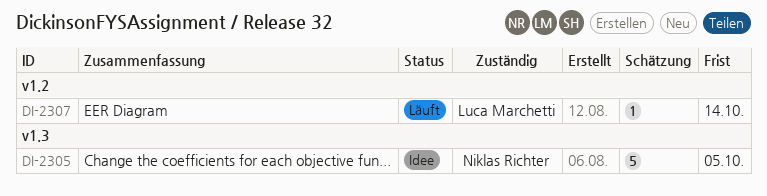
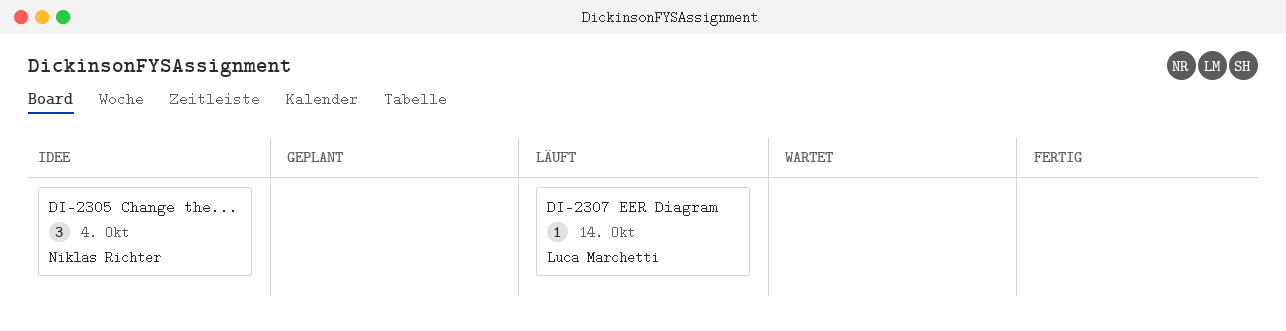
DI-2305, estimate: 5 -> 3
DI-2305, due: Oct 5 -> Oct 4

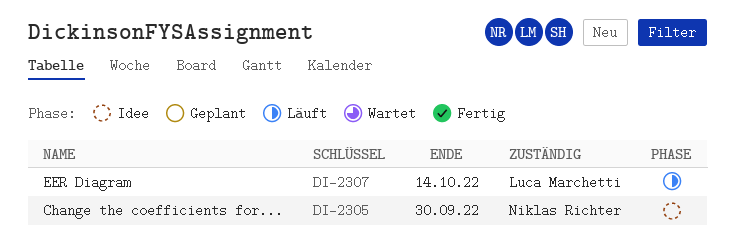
DI-2305, due: Oct 4 -> Sep 30

